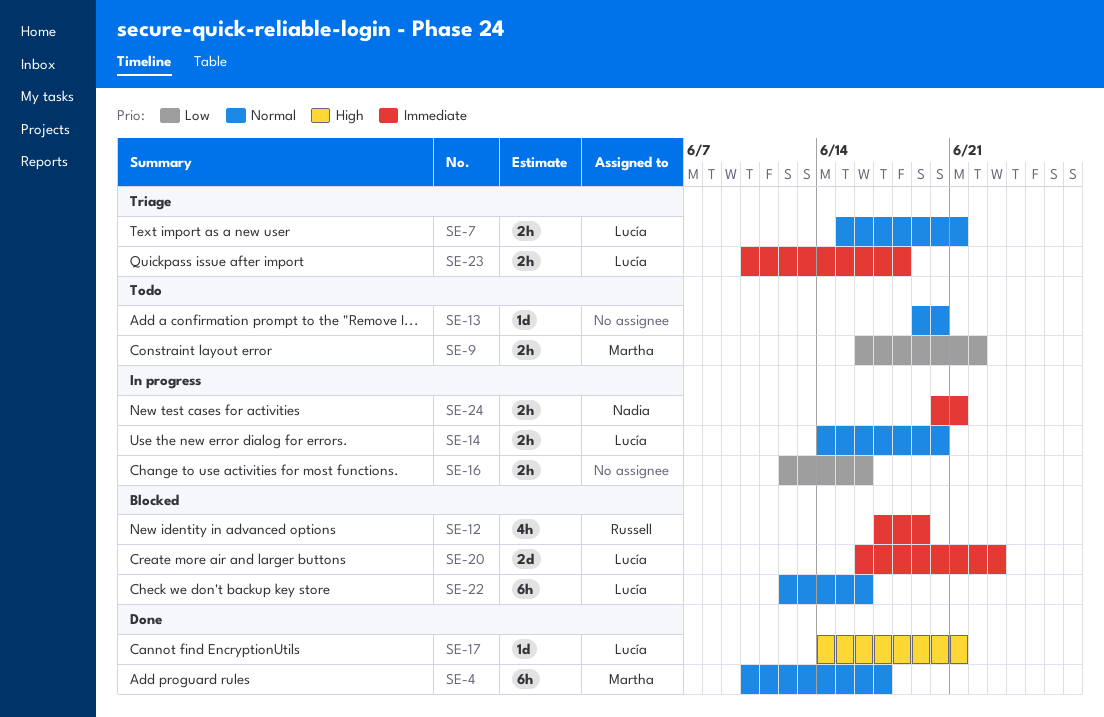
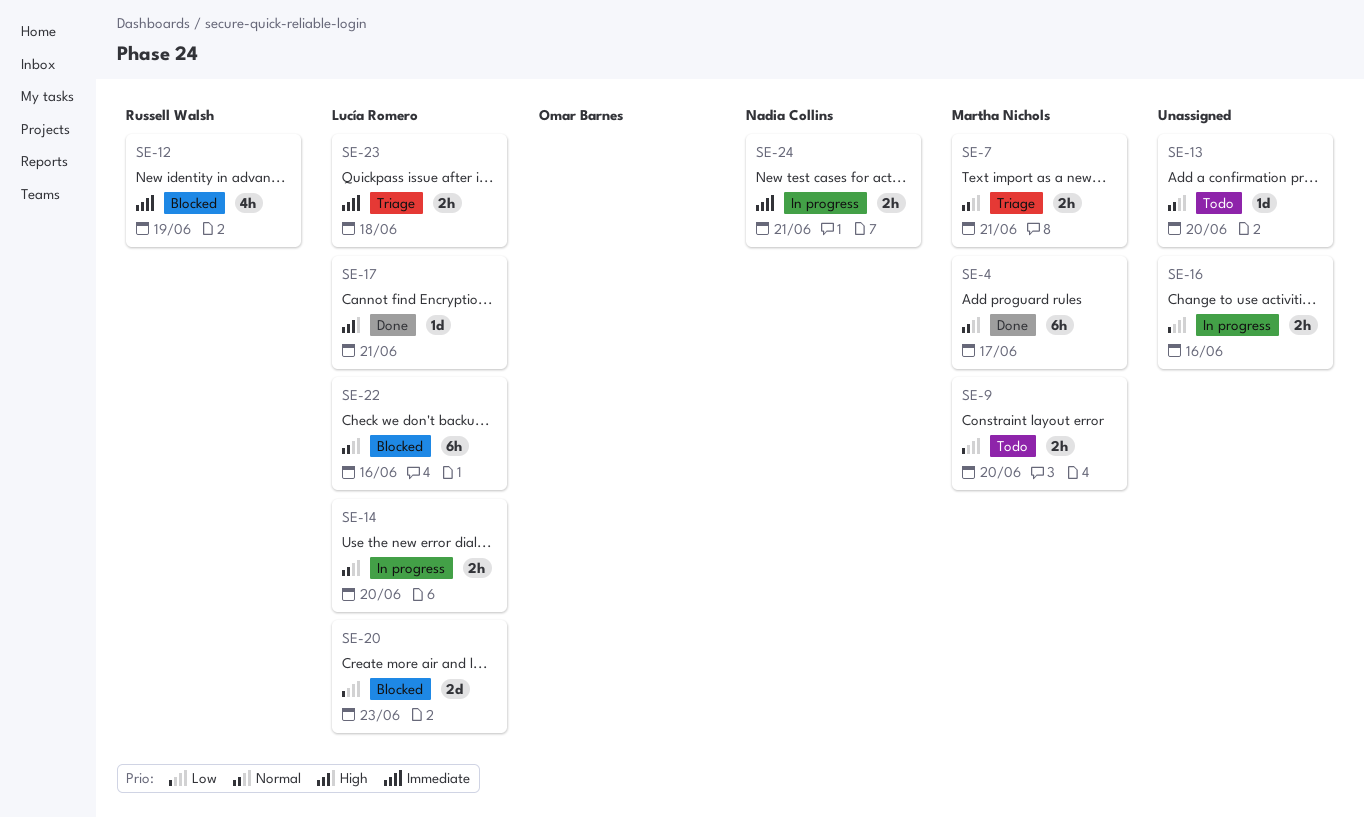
SE-7, owner: Lucía Romero -> Martha Nichols
SE-9, due: Jun 22 -> Jun 20
SE-20, priority: Immediate -> Low

